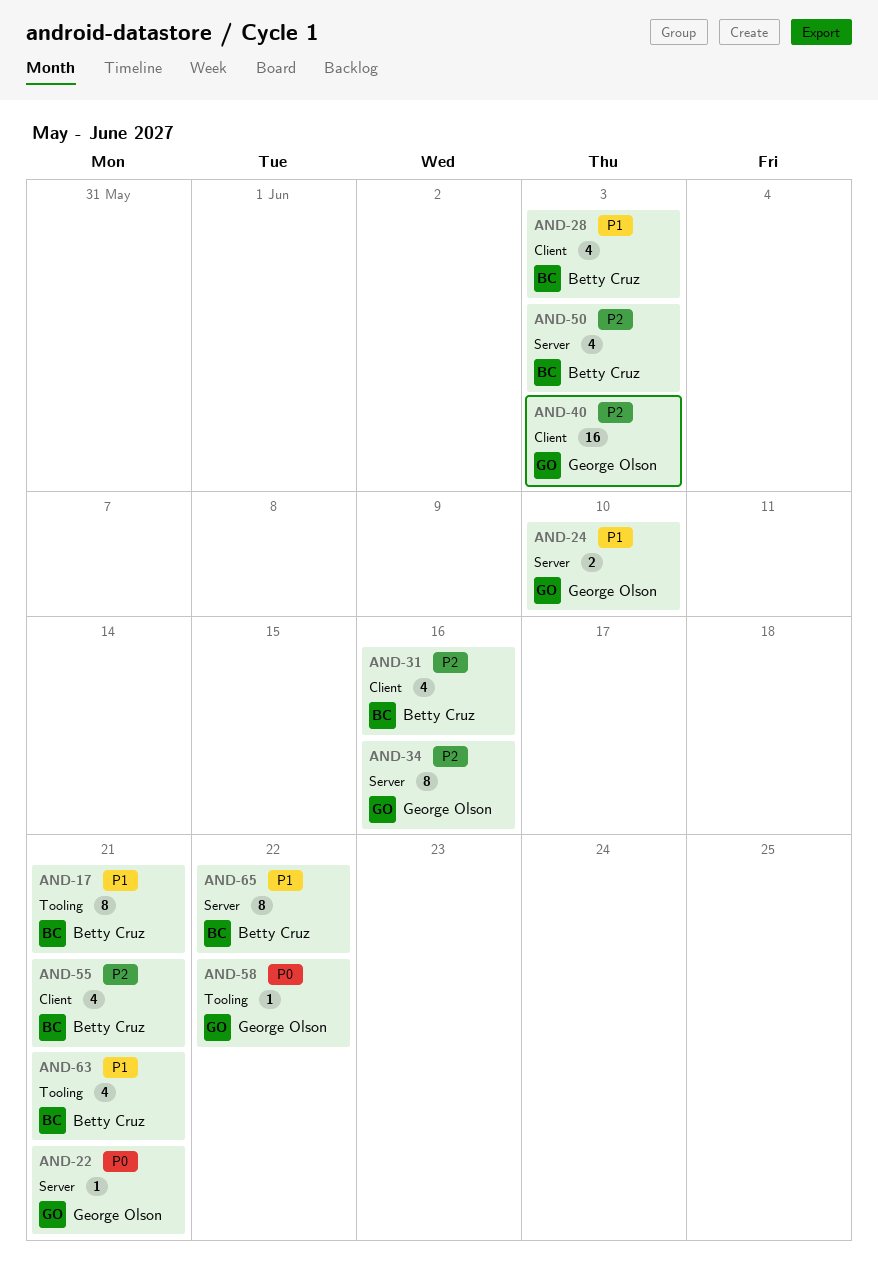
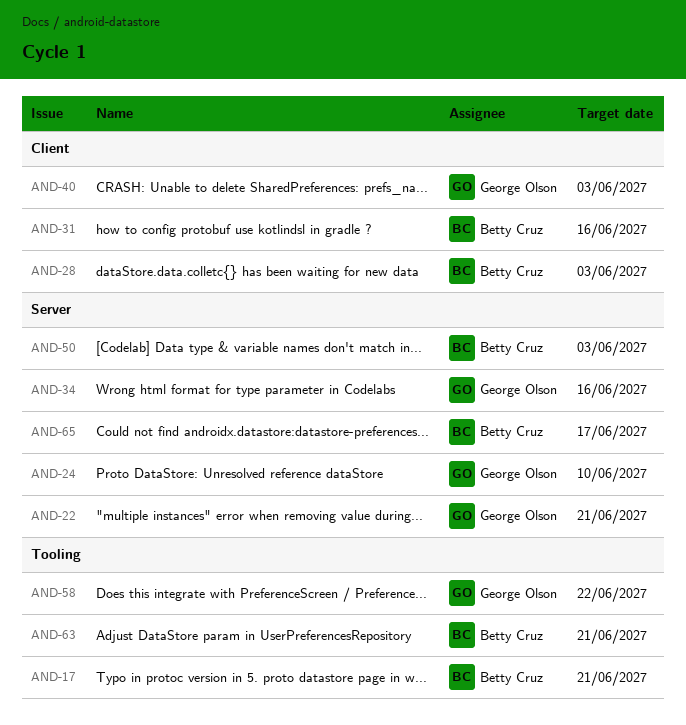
AND-55: present -> none
AND-65, due: Jun 22 -> Jun 17

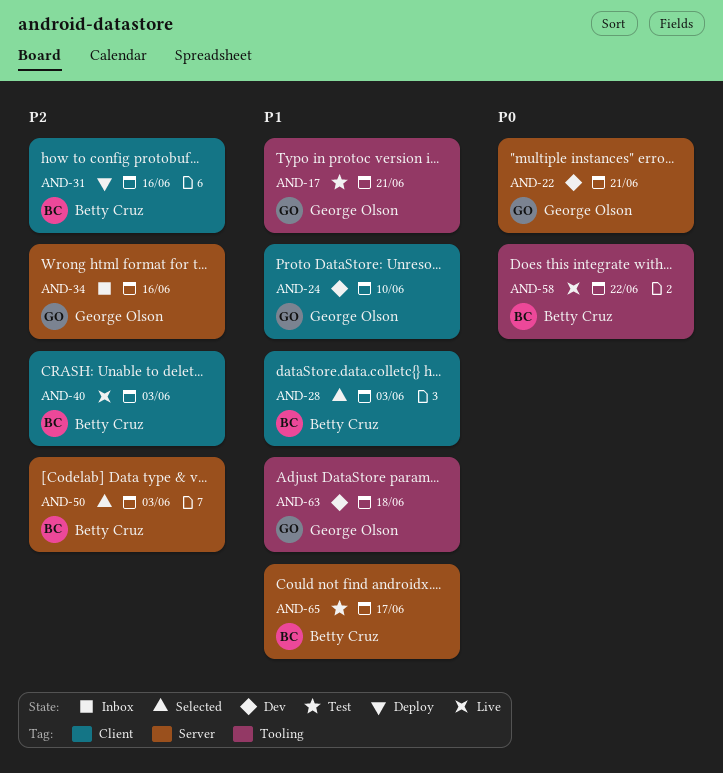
AND-17, owner: Betty Cruz -> George Olson
AND-24, label: Server -> Client
AND-40, owner: George Olson -> Betty Cruz
AND-58, owner: George Olson -> Betty Cruz
AND-63, owner: Betty Cruz -> George Olson
AND-63, due: Jun 21 -> Jun 18

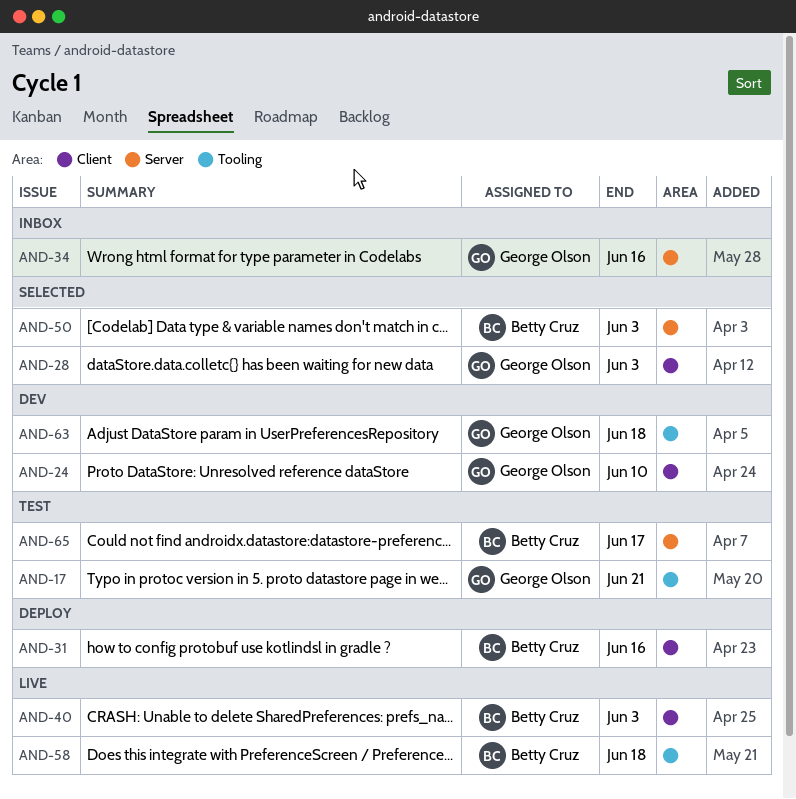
AND-22: present -> none
AND-28, owner: Betty Cruz -> George Olson
AND-58, due: Jun 22 -> Jun 18

